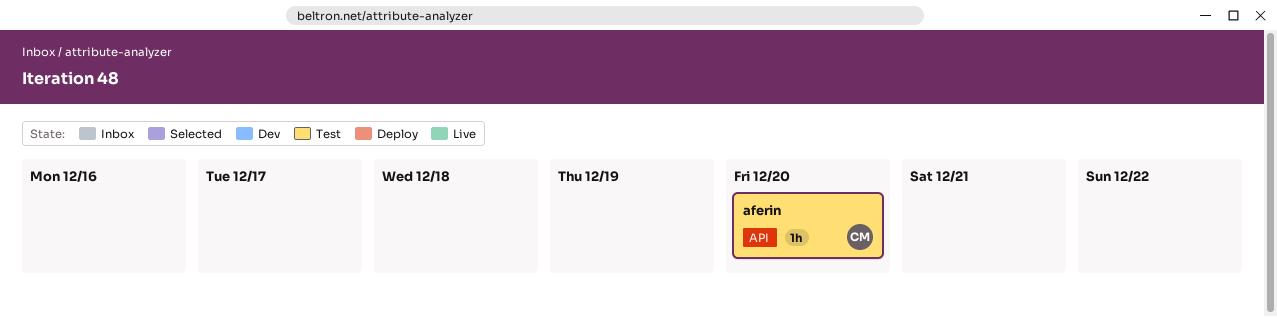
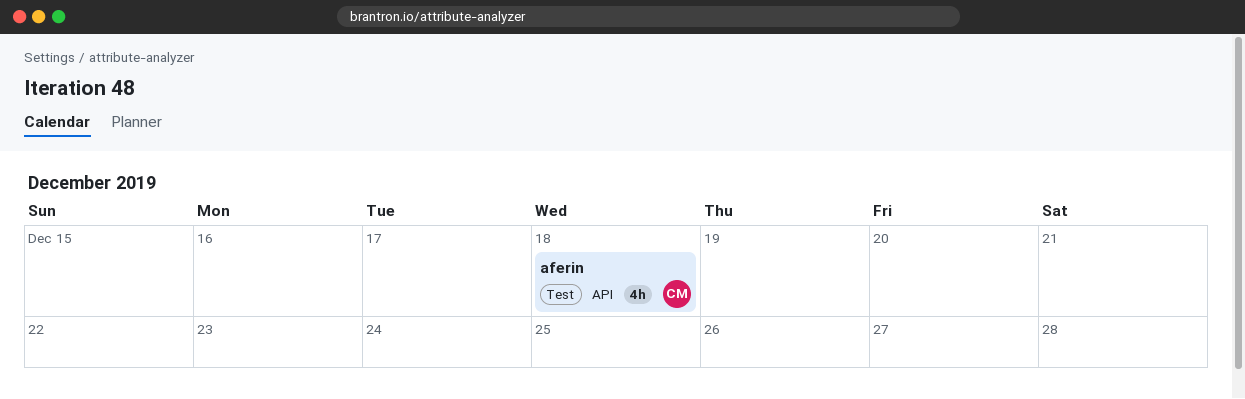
aferin, estimate: 1h -> 4h
aferin, due: Dec 20 -> Dec 18

